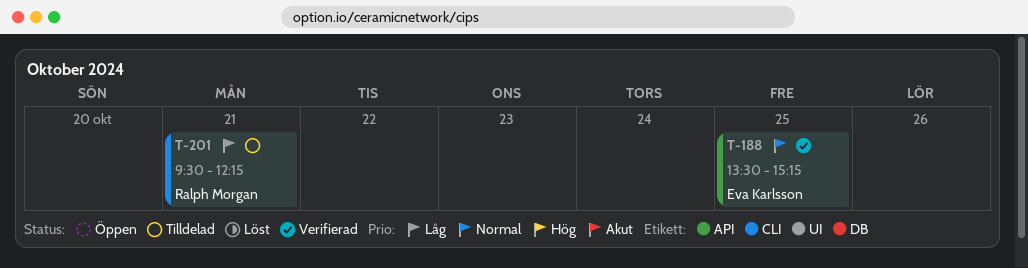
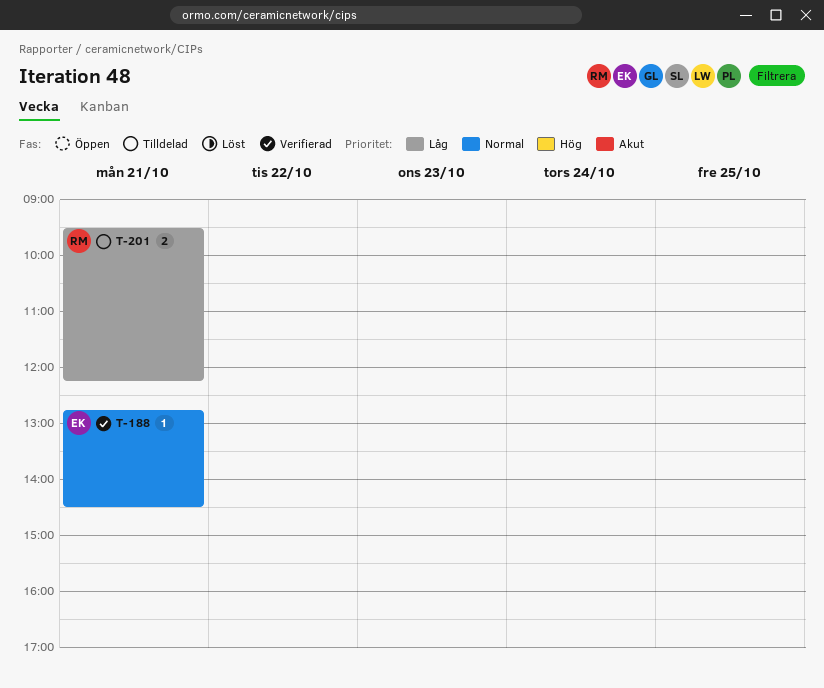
T-188, day: Oct 25 -> Oct 21
T-188, begins: 13:30 -> 12:45
T-188, ends: 15:15 -> 14:30

